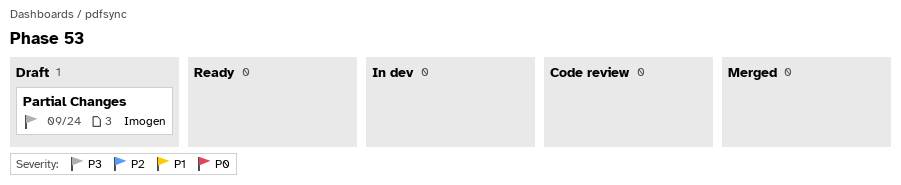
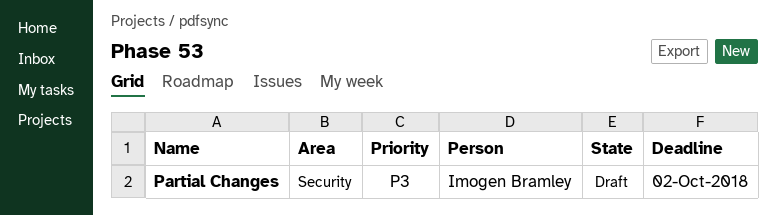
Partial Changes, due: Sep 24 -> Oct 2

